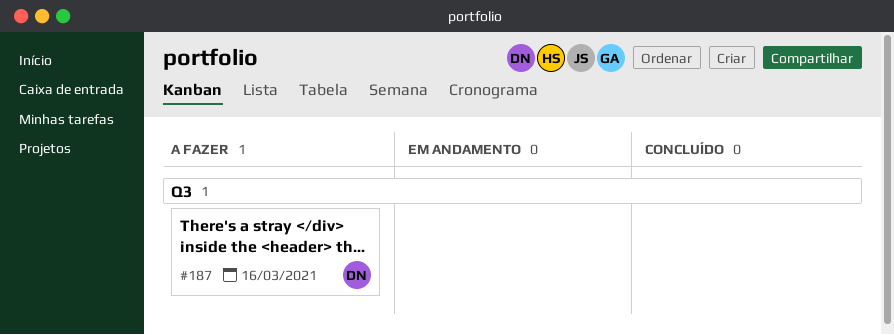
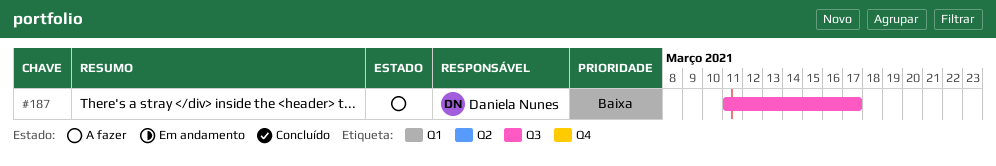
#187, due: Mar 16 -> Mar 17

